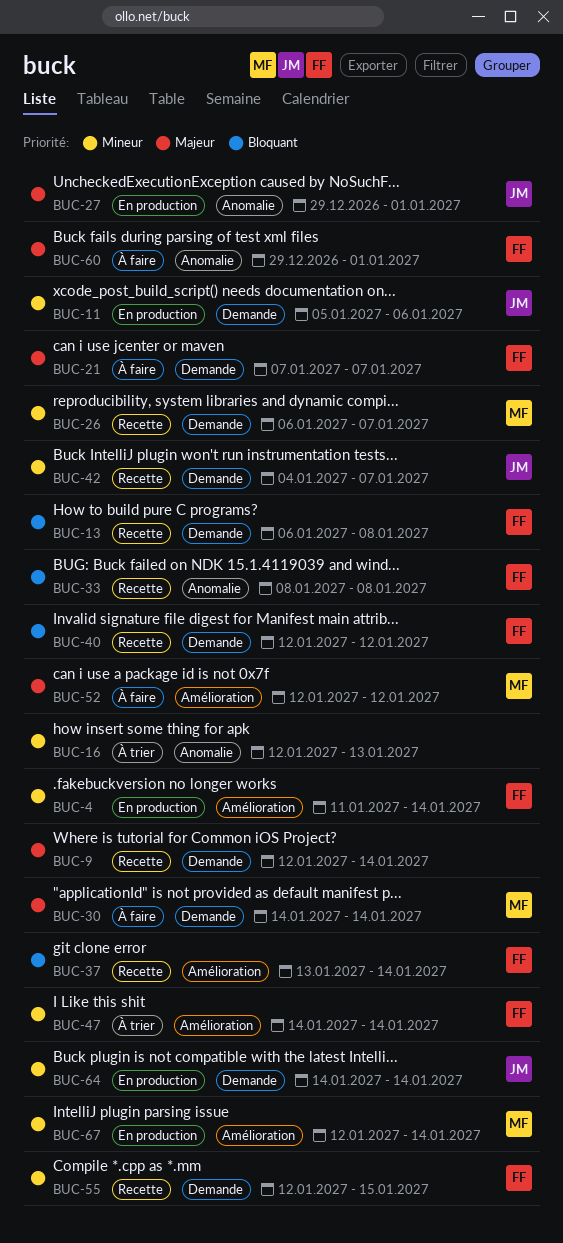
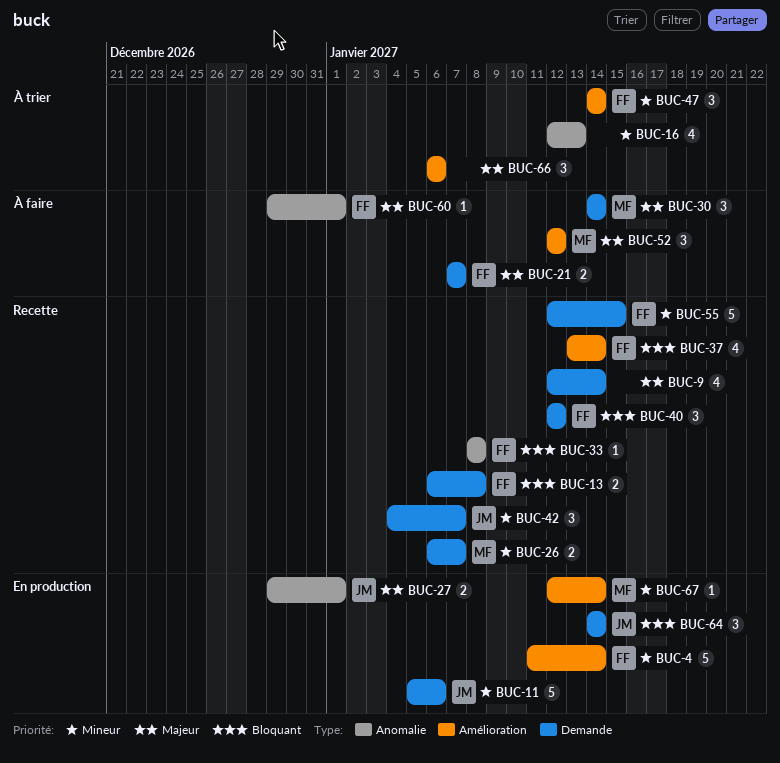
BUC-64, priority: Mineur -> Bloquant
BUC-66: none -> present

